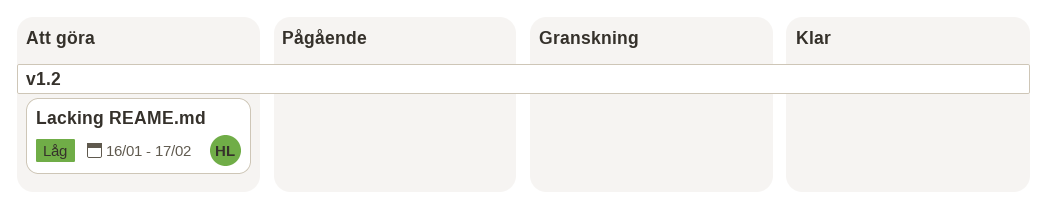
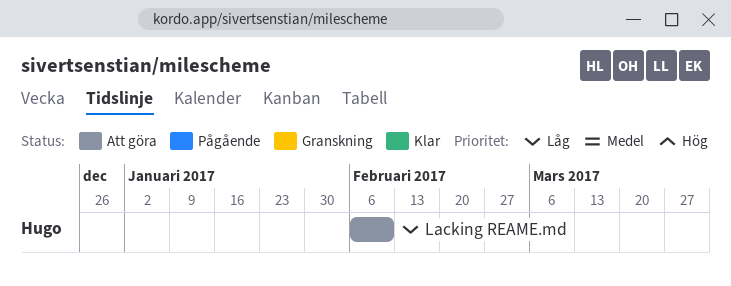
Lacking REAME.md, start: Jan 16 -> Feb 6
Lacking REAME.md, due: Feb 17 -> Feb 10

